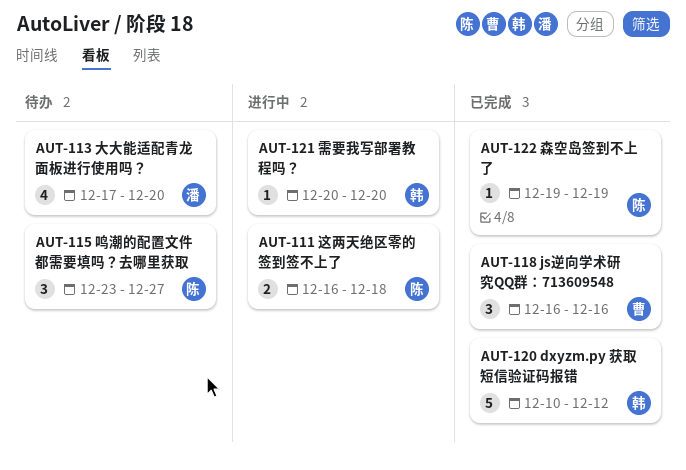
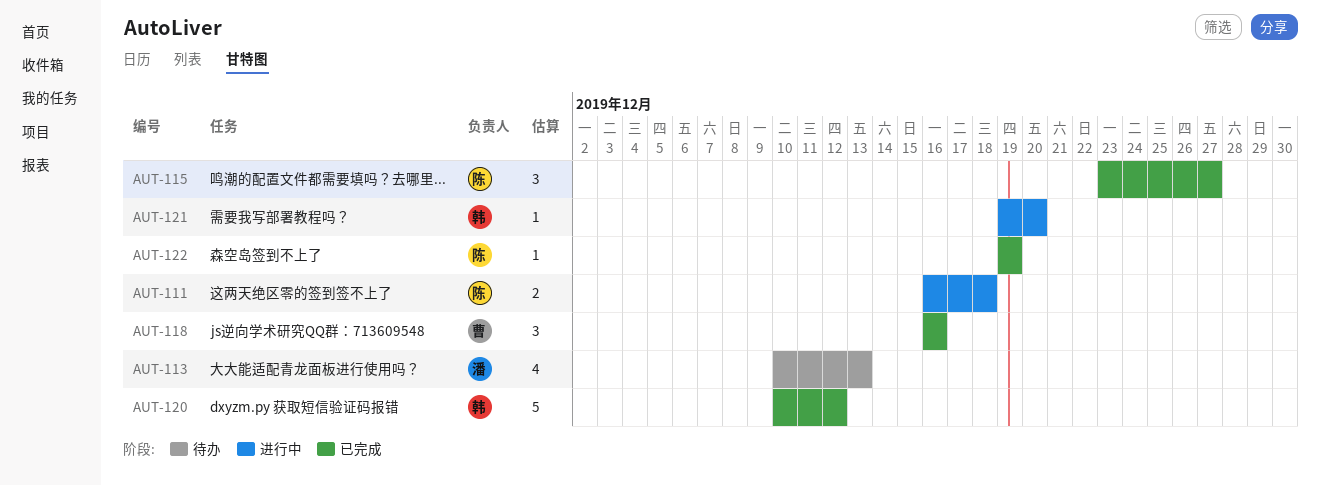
AUT-113, start: Dec 17 -> Dec 10
AUT-113, due: Dec 20 -> Dec 13
AUT-115, status: 待办 -> 已完成
AUT-121, start: Dec 20 -> Dec 19

